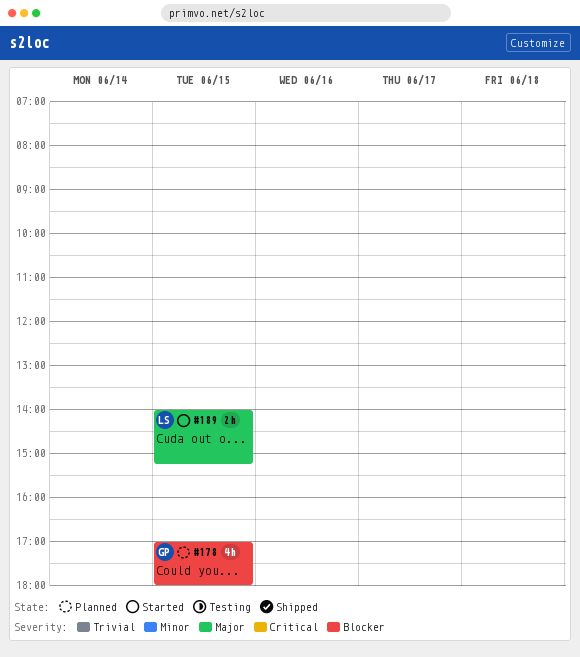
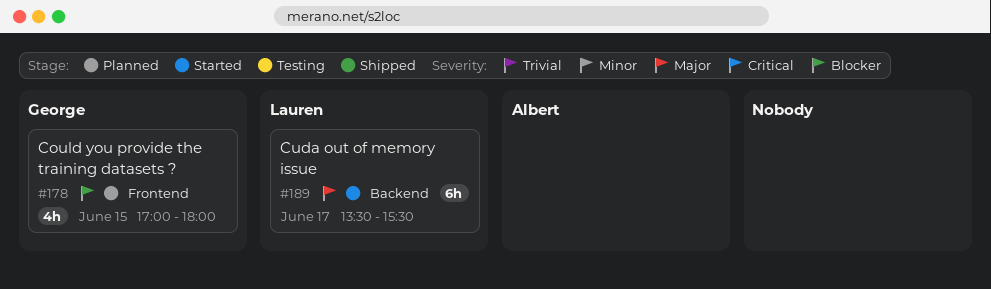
#189, estimate: 2h -> 6h
#189, day: Jun 15 -> Jun 17
#189, begins: 14:00 -> 13:30
#189, ends: 15:15 -> 15:30

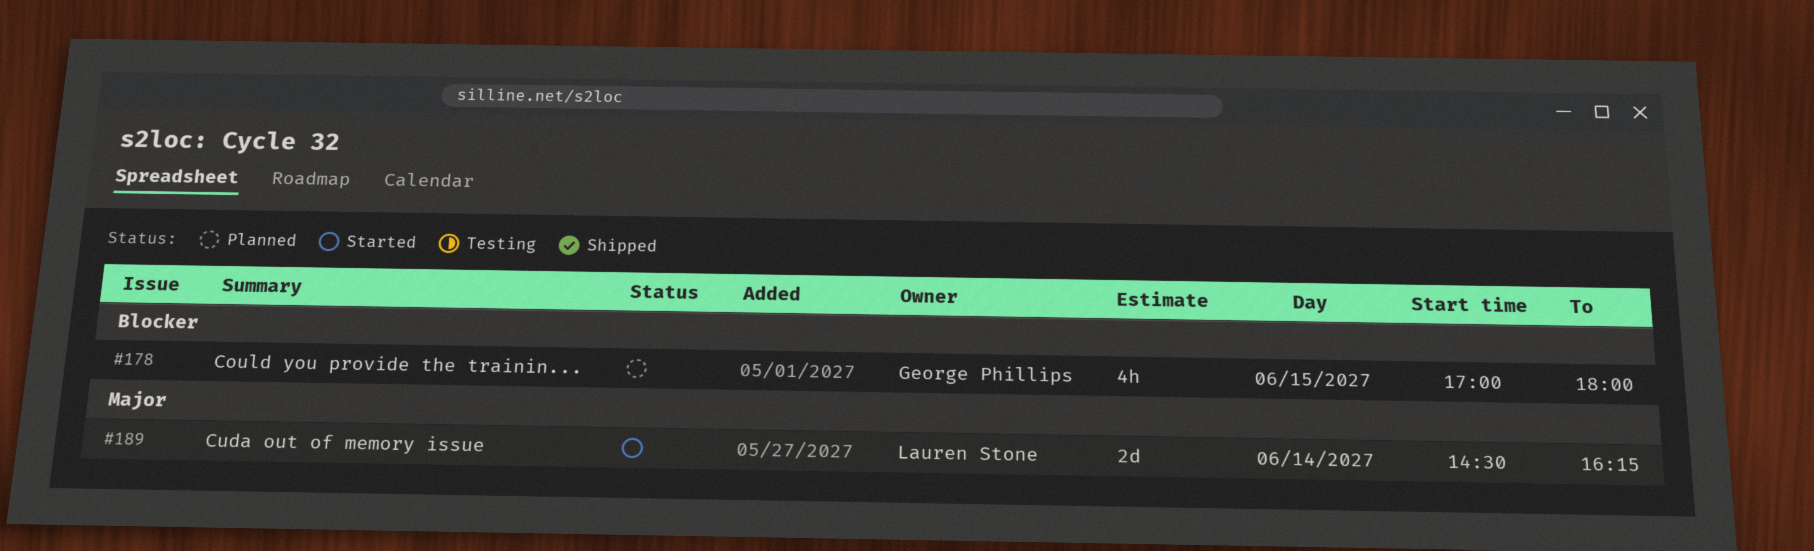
#189, estimate: 6h -> 2d
#189, day: Jun 17 -> Jun 14
#189, begins: 13:30 -> 14:30
#189, ends: 15:30 -> 16:15

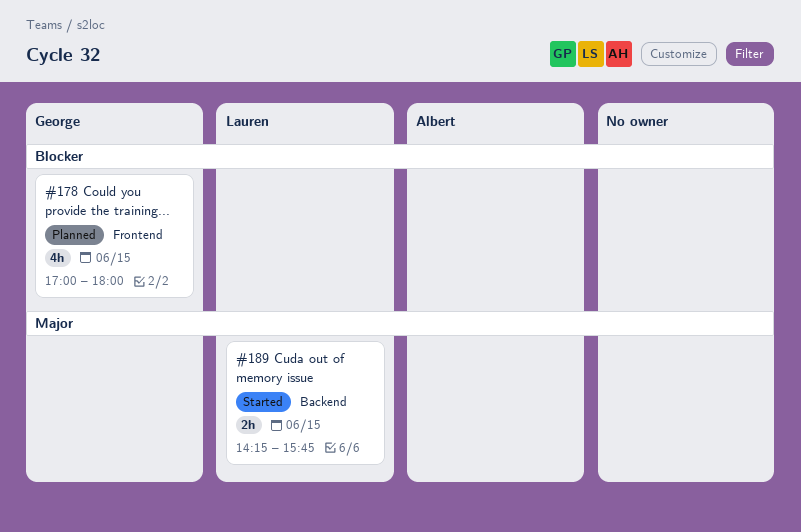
#189, estimate: 2d -> 2h
#189, day: Jun 14 -> Jun 15
#189, begins: 14:30 -> 14:15
#189, ends: 16:15 -> 15:45

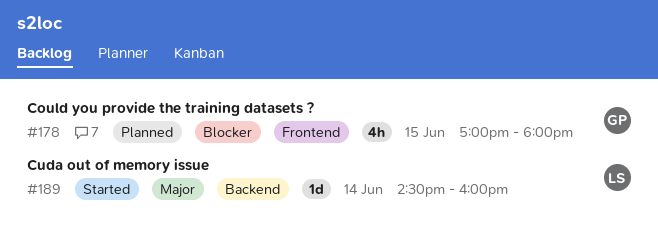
#189, estimate: 2h -> 1d
#189, day: Jun 15 -> Jun 14
#189, begins: 14:15 -> 14:30
#189, ends: 15:45 -> 16:00

